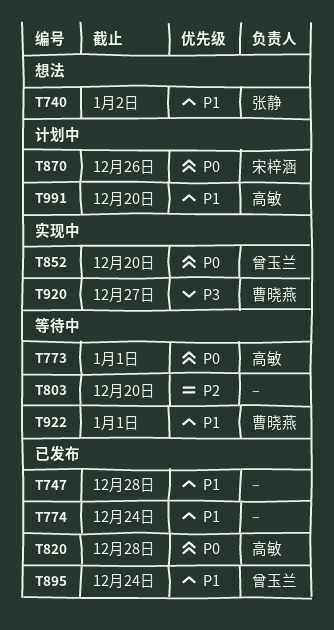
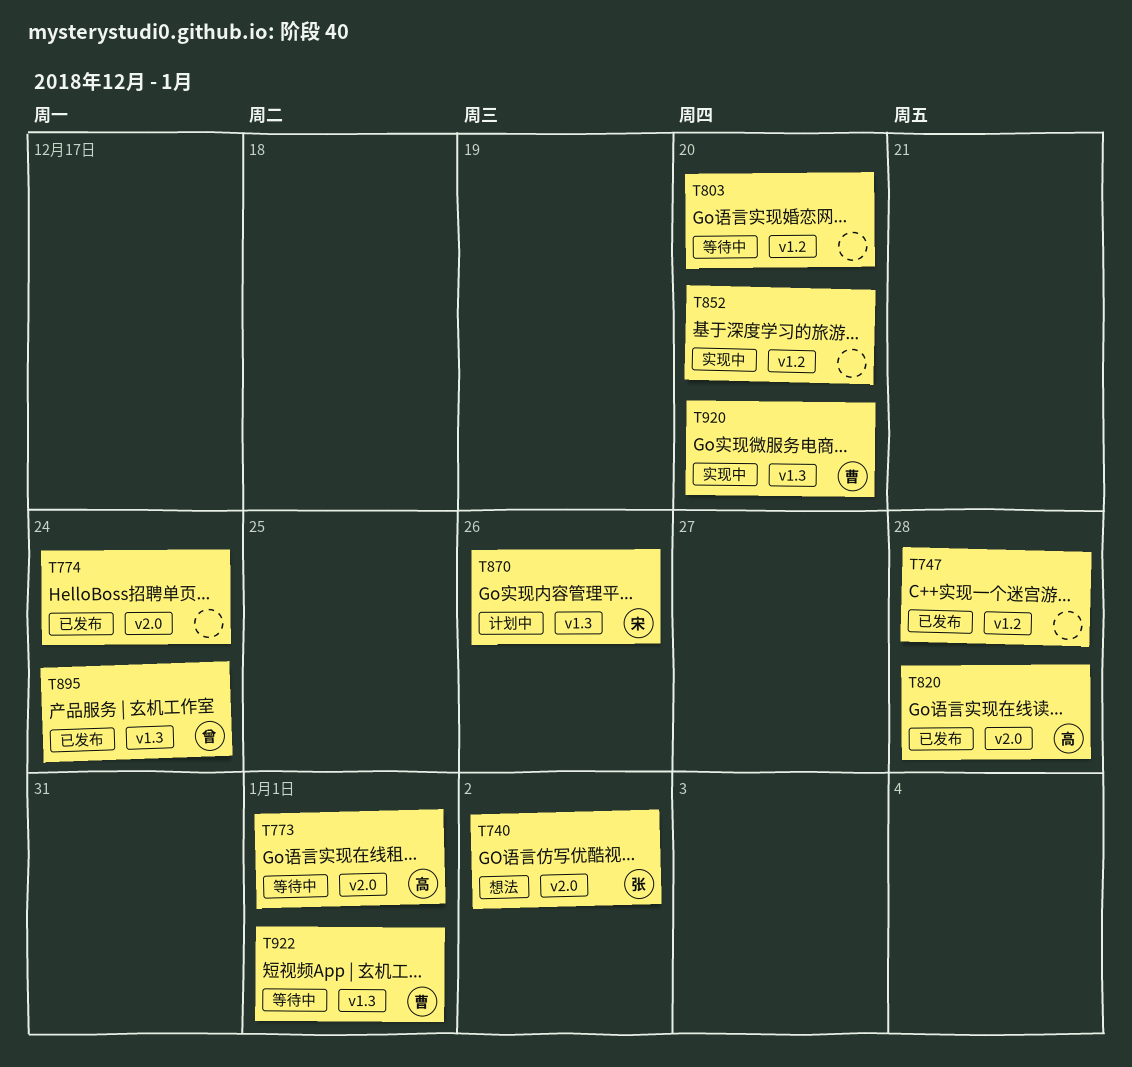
T852, owner: 曾玉兰 -> none
T920, due: Dec 27 -> Dec 20
T991: present -> none

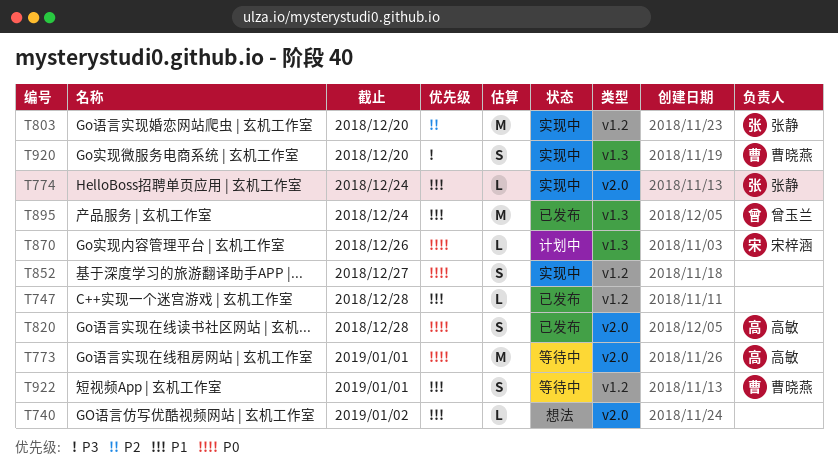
T740, owner: 张静 -> none
T774, status: 已发布 -> 实现中
T774, owner: none -> 张静
T803, status: 等待中 -> 实现中
T803, owner: none -> 张静
T852, due: Dec 20 -> Dec 27
T922, label: v1.3 -> v1.2

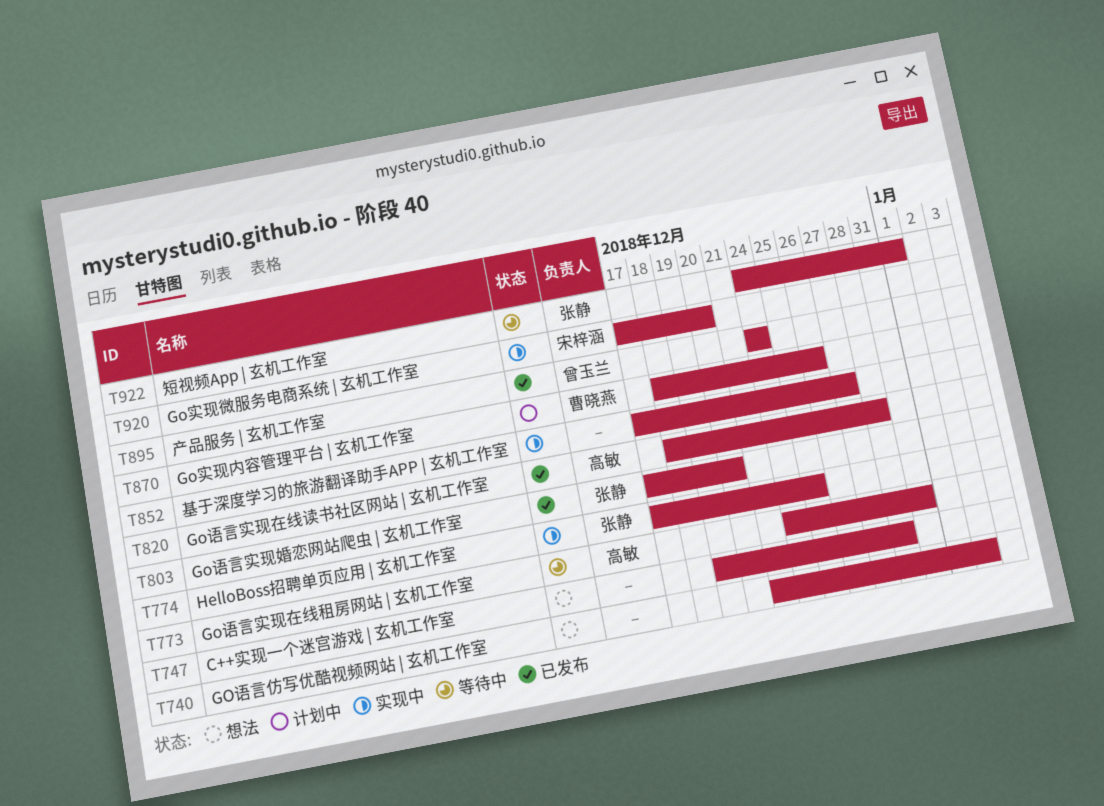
T747, status: 已发布 -> 想法
T773, due: Jan 1 -> Dec 31
T774, due: Dec 24 -> Dec 25
T803, status: 实现中 -> 已发布
T870, owner: 宋梓涵 -> 曹晓燕
T920, owner: 曹晓燕 -> 宋梓涵
T922, owner: 曹晓燕 -> 张静

